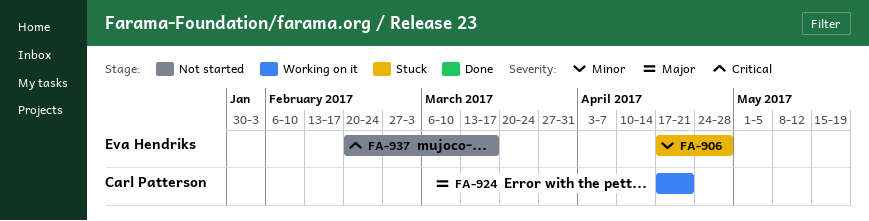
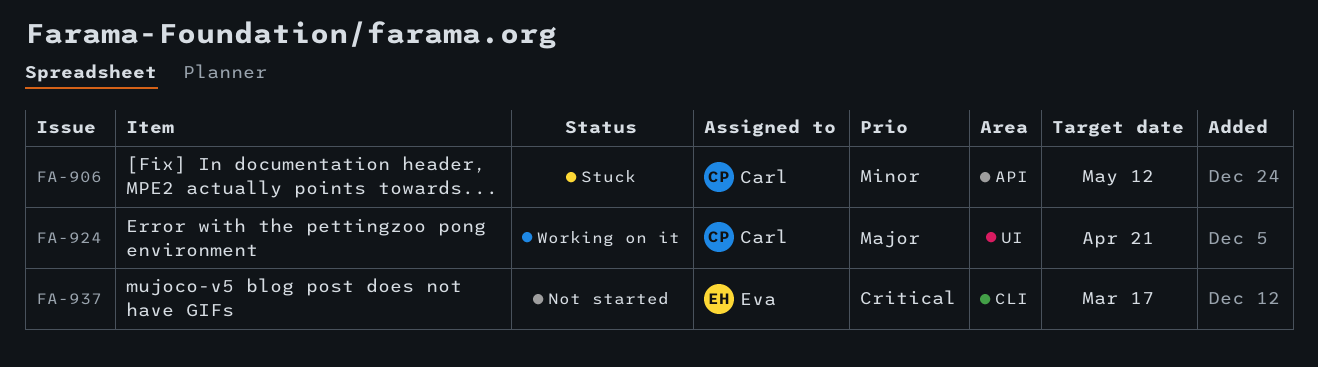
FA-906, owner: Eva Hendriks -> Carl Patterson
FA-906, due: Apr 28 -> May 12

